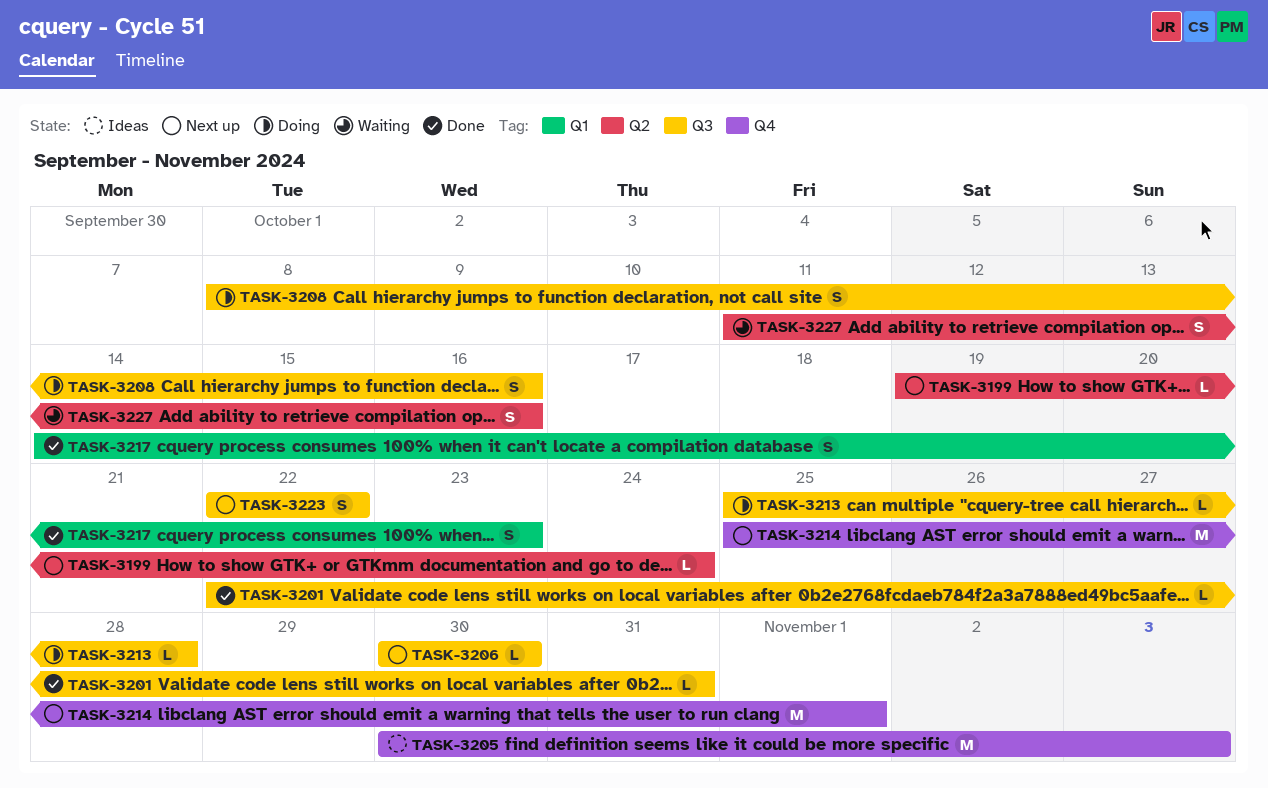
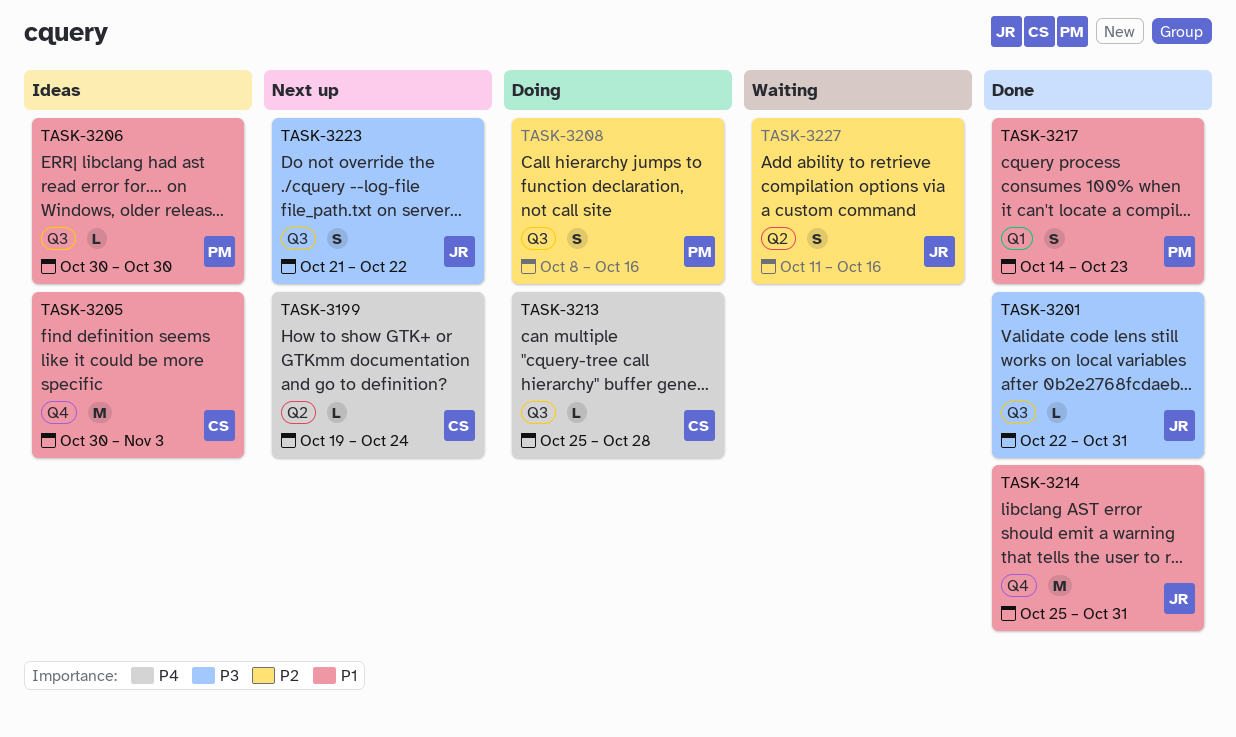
TASK-3206, status: Next up -> Ideas
TASK-3214, status: Next up -> Done
TASK-3214, due: Nov 1 -> Oct 31
TASK-3223, start: Oct 22 -> Oct 21

